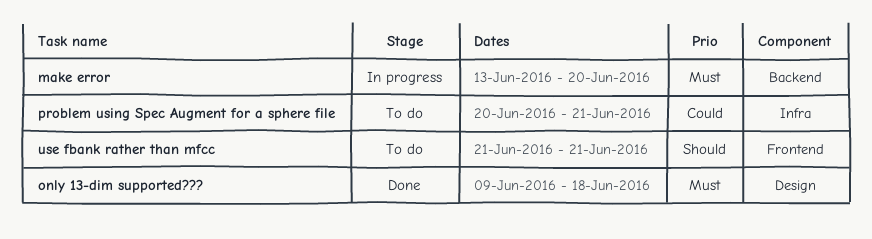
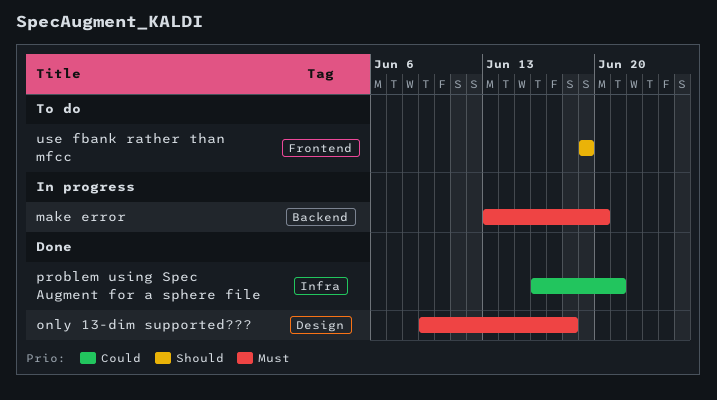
problem using Spec Augment for a sphere file, status: To do -> Done
problem using Spec Augment for a sphere file, start: Jun 20 -> Jun 16
use fbank rather than mfcc, start: Jun 21 -> Jun 19
use fbank rather than mfcc, due: Jun 21 -> Jun 19

